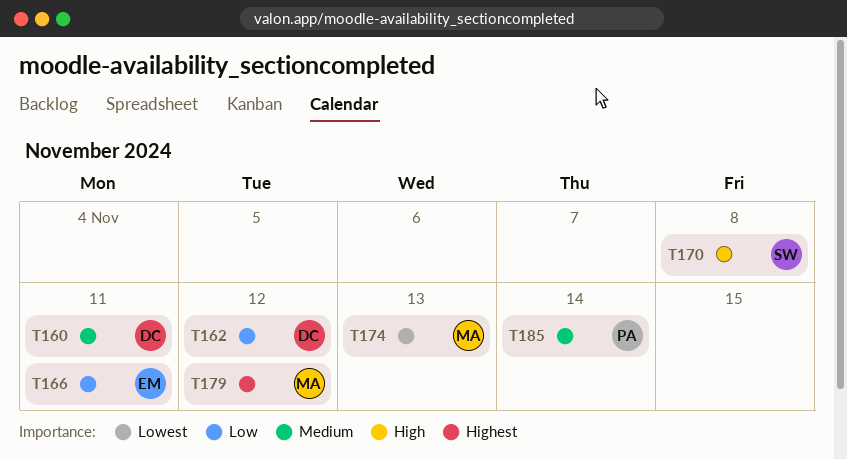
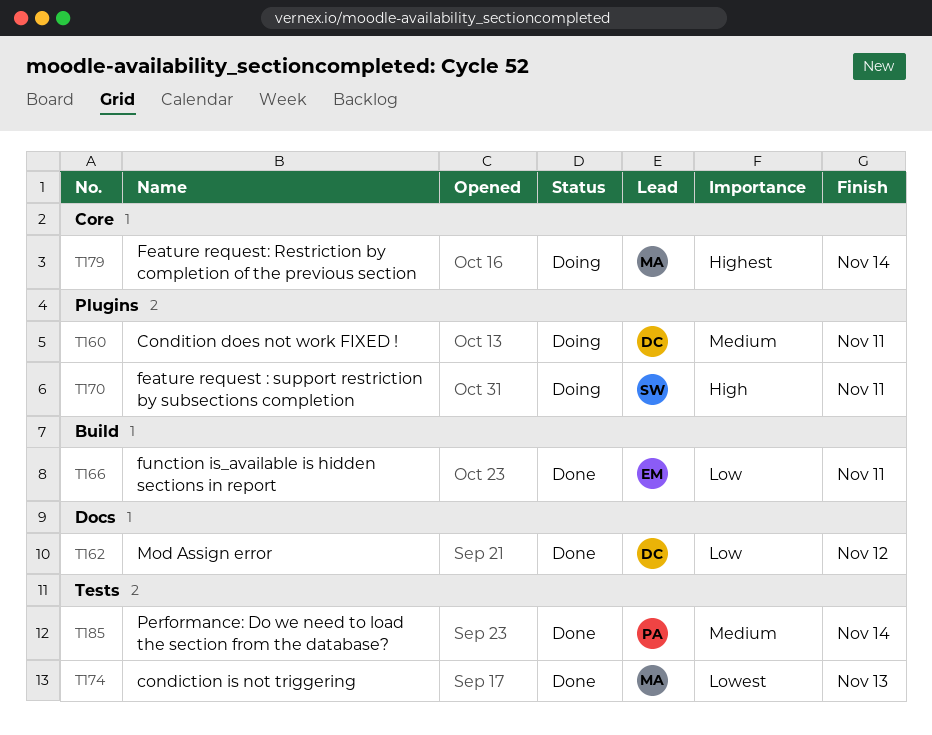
T170, due: Nov 8 -> Nov 11
T179, due: Nov 12 -> Nov 14

